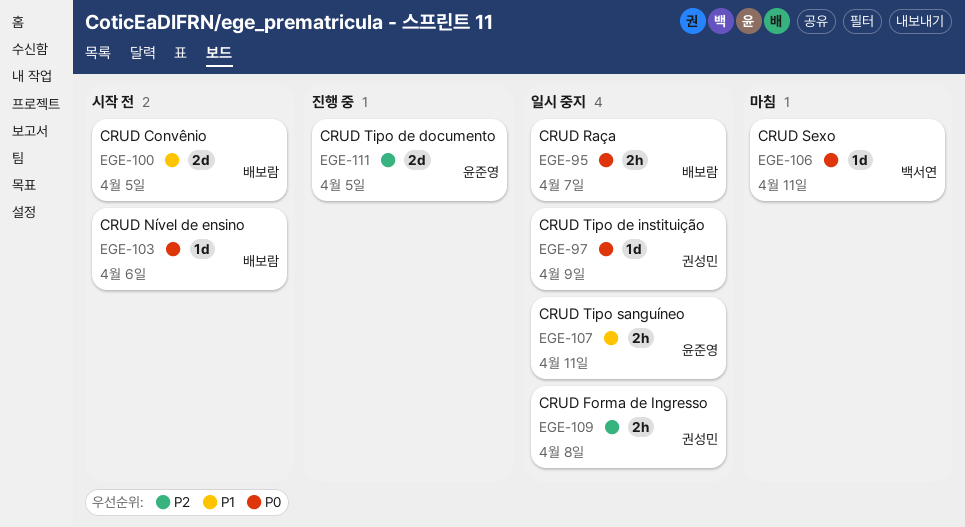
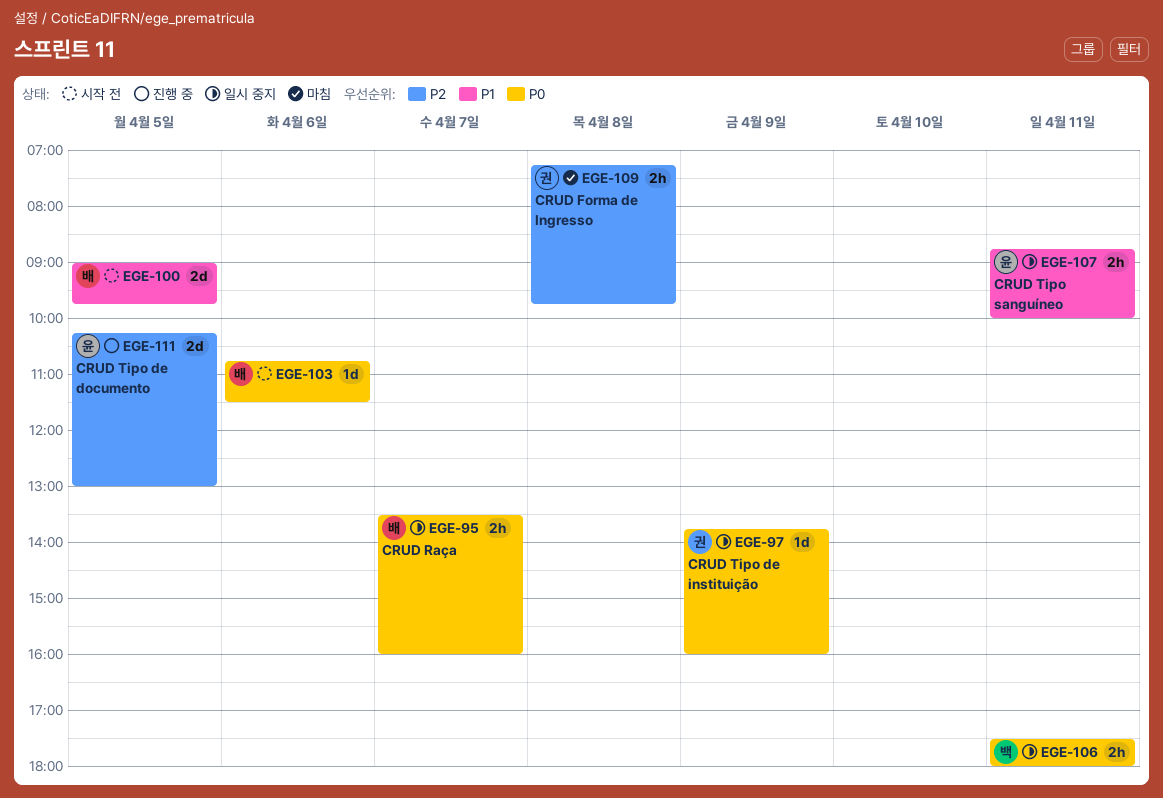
EGE-106, status: 마침 -> 일시 중지
EGE-106, estimate: 1d -> 2h
EGE-109, status: 일시 중지 -> 마침

